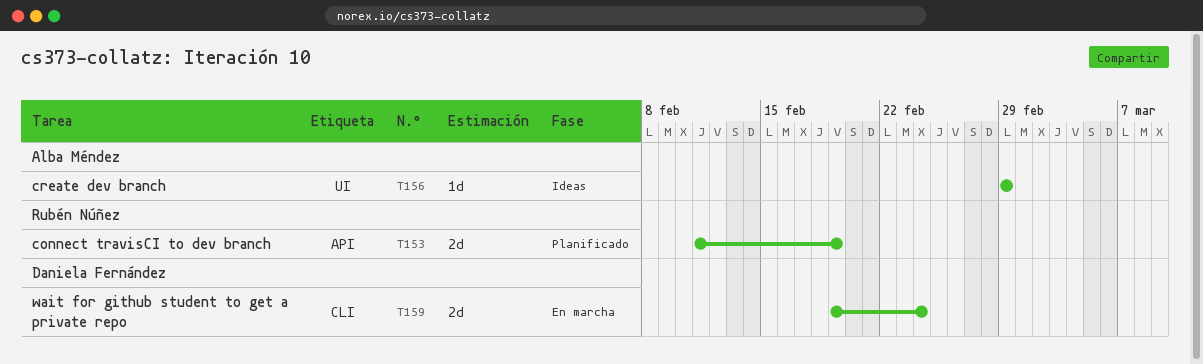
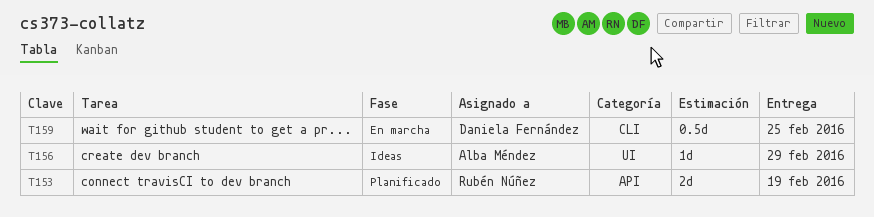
T159, estimate: 2d -> 0.5d
T159, due: Feb 24 -> Feb 25

